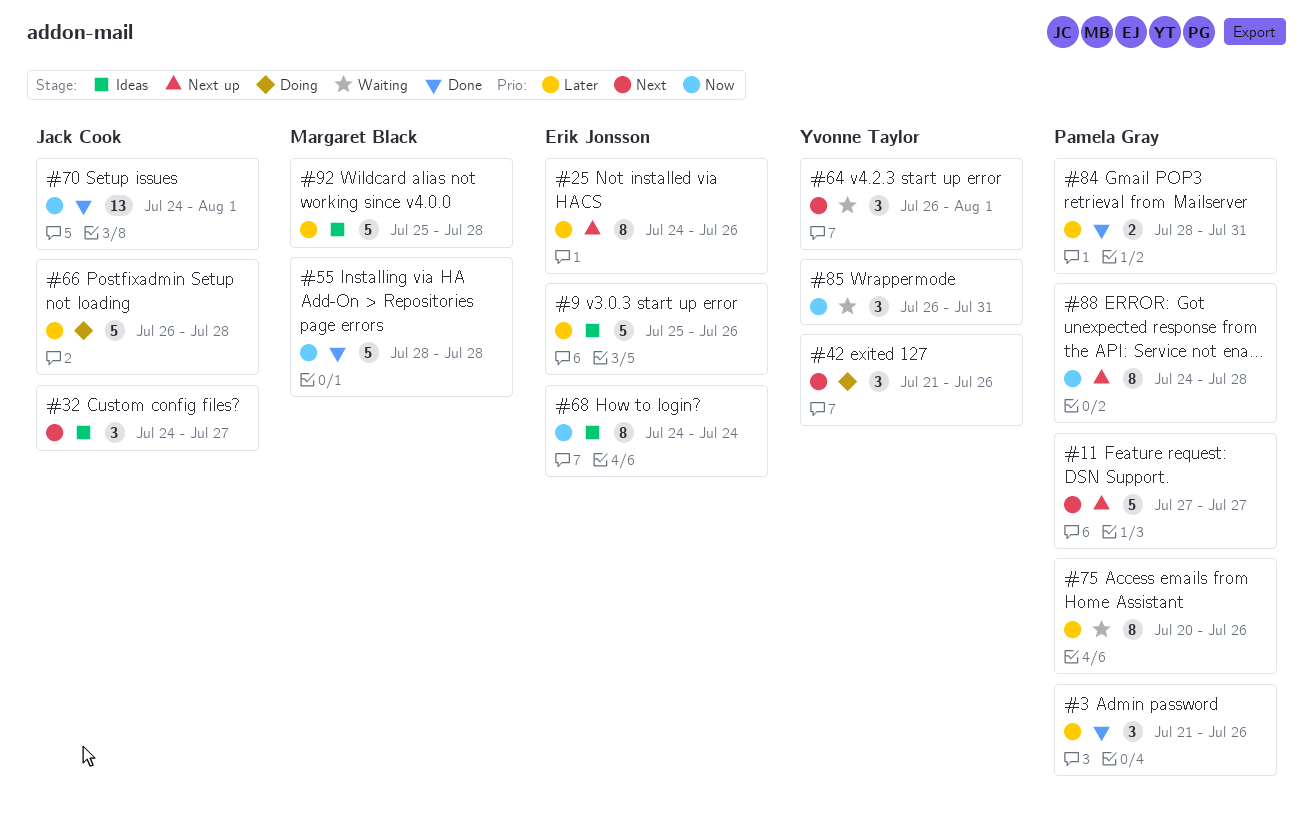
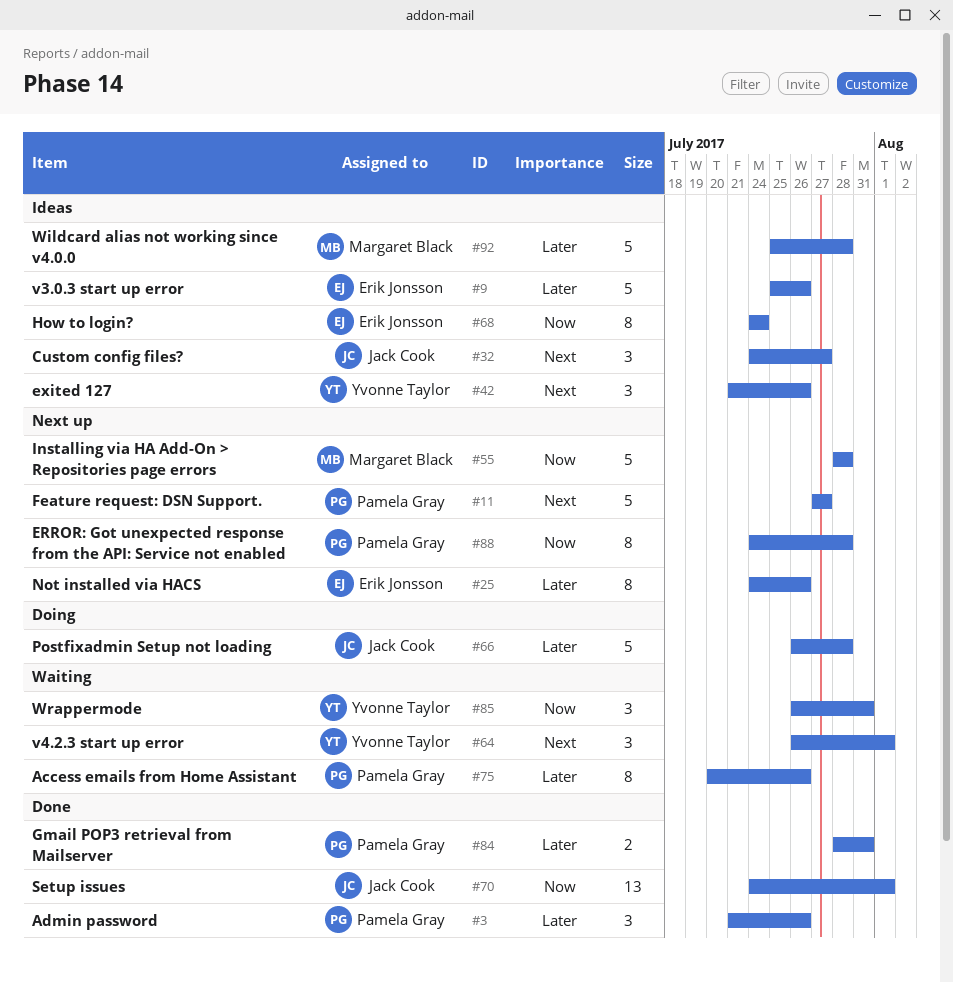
#42, status: Doing -> Ideas
#55, status: Done -> Next up

